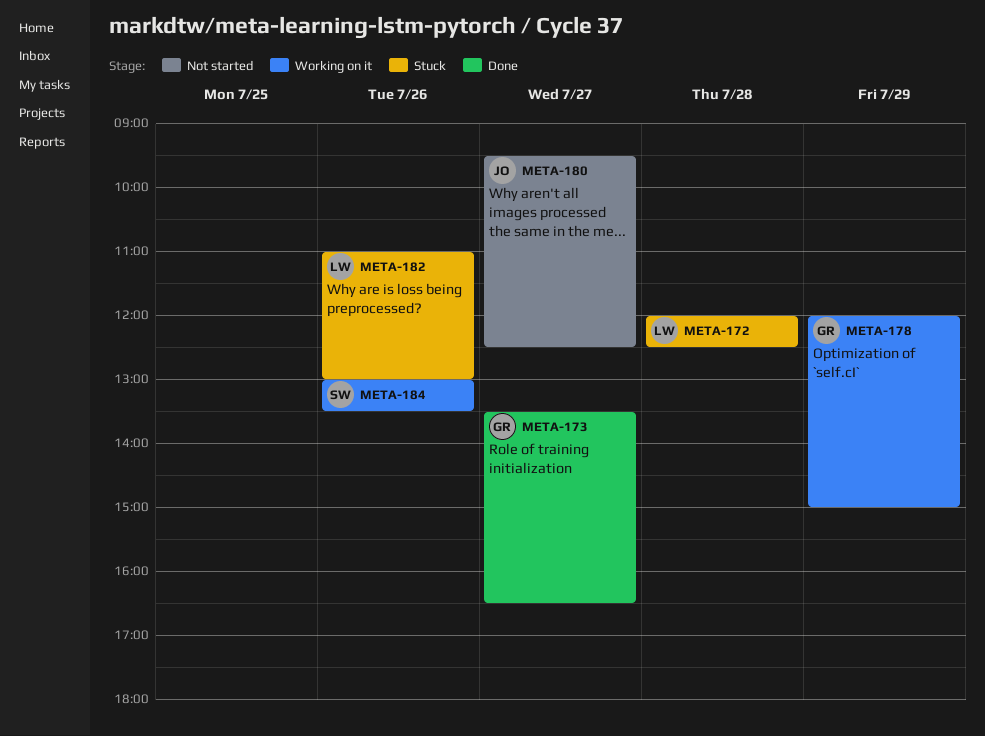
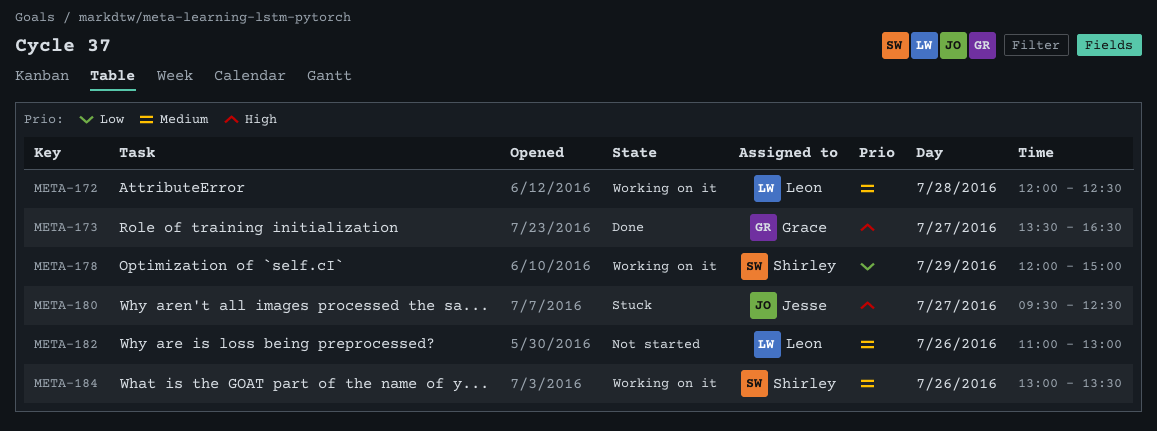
META-172, status: Stuck -> Working on it
META-178, owner: Grace -> Shirley
META-180, status: Not started -> Stuck
META-182, status: Stuck -> Not started

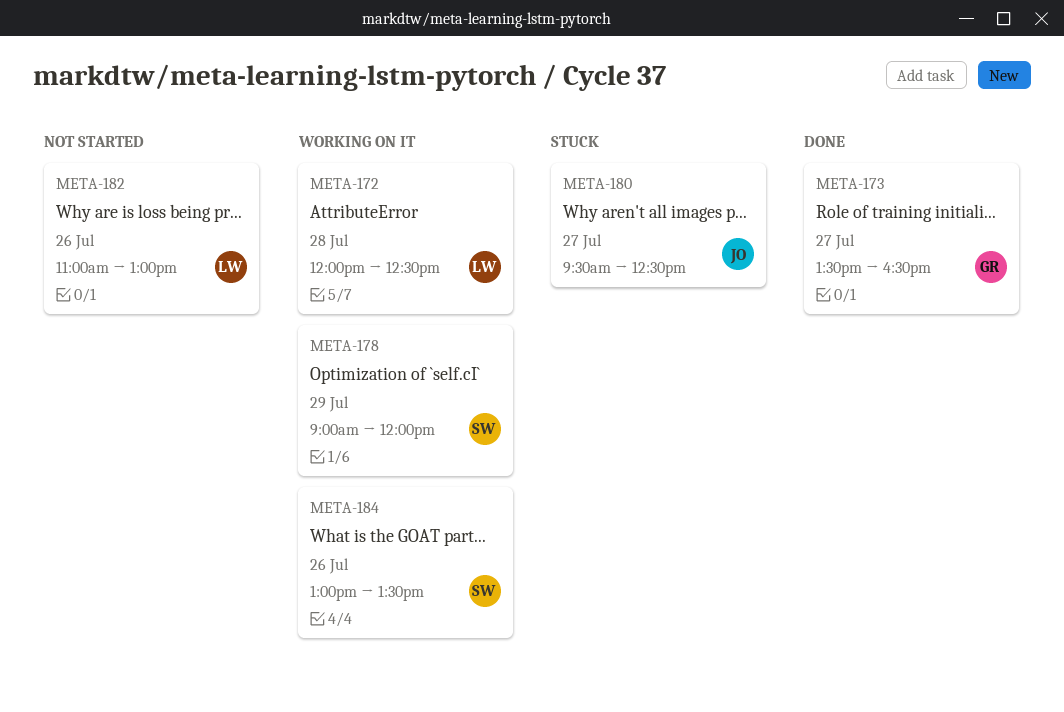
META-178, begins: 12:00 -> 09:00
META-178, ends: 15:00 -> 12:00

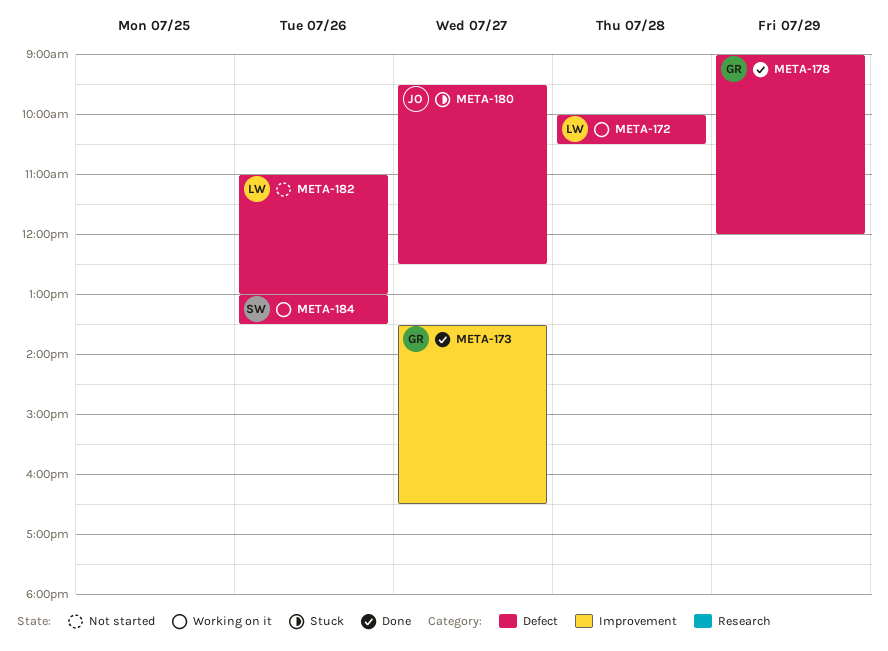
META-172, begins: 12:00 -> 10:00
META-172, ends: 12:30 -> 10:30
META-178, status: Working on it -> Done
META-178, owner: SW -> GR

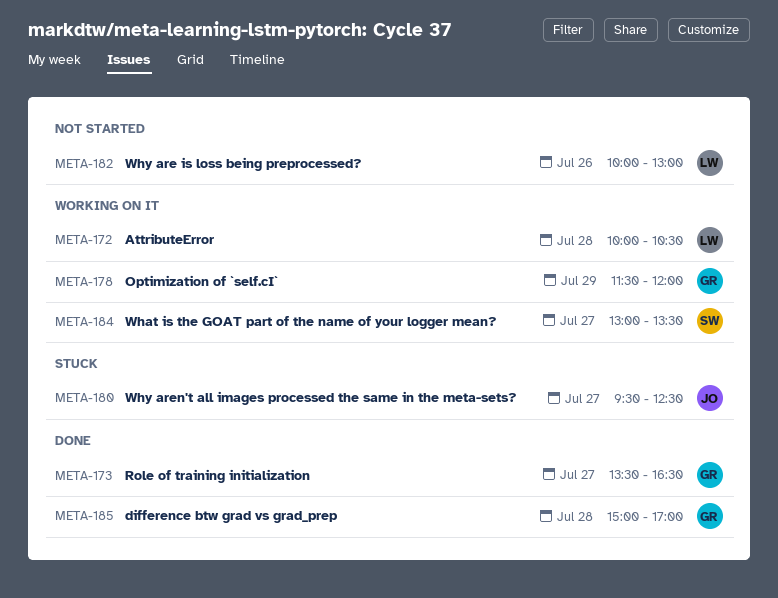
META-178, status: Done -> Working on it
META-178, begins: 09:00 -> 11:30
META-182, begins: 11:00 -> 10:00
META-184, day: Jul 26 -> Jul 27
META-185: none -> present

